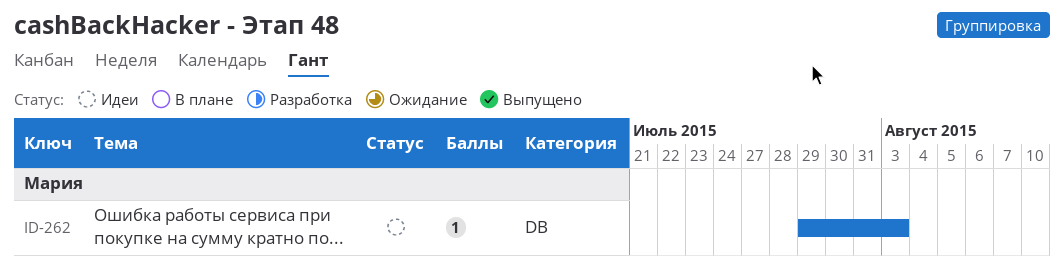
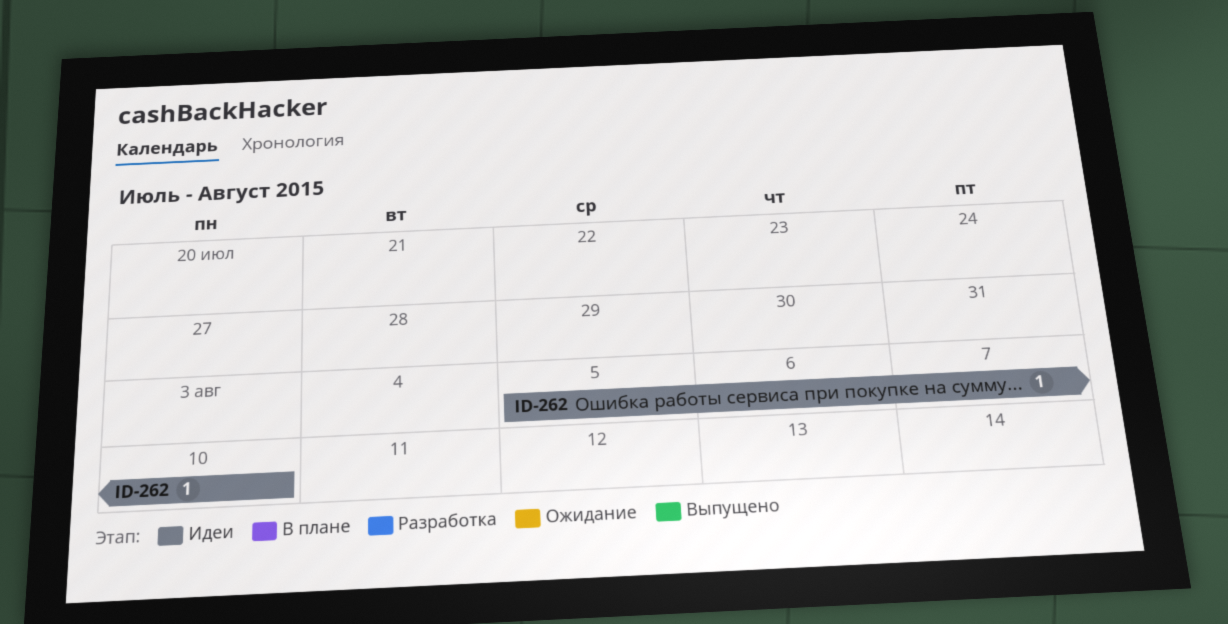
ID-262, start: Jul 29 -> Aug 5
ID-262, due: Aug 3 -> Aug 10

